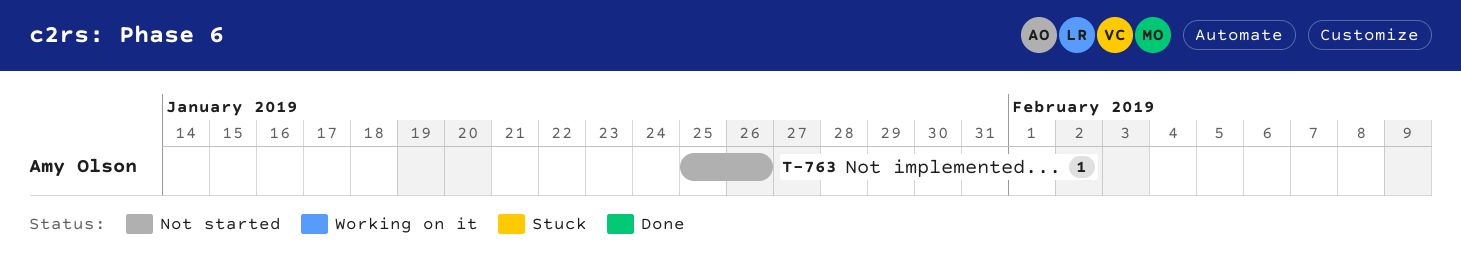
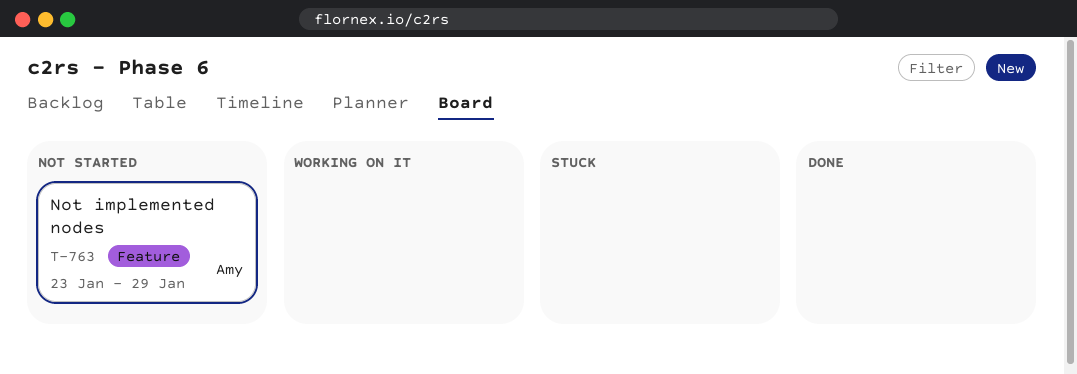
T-763, start: Jan 25 -> Jan 23
T-763, due: Jan 26 -> Jan 29

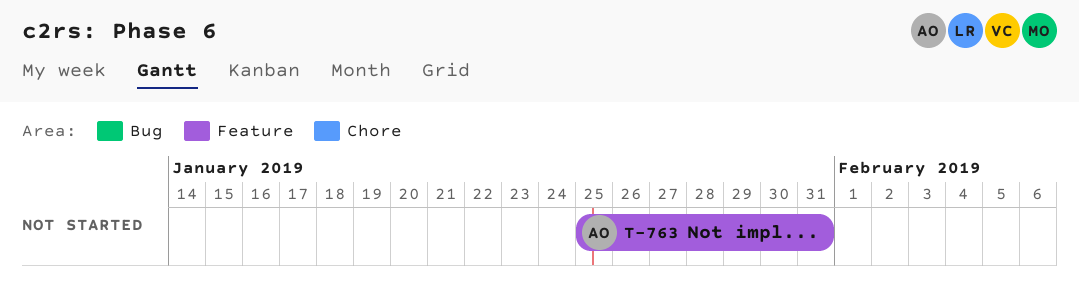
T-763, start: Jan 23 -> Jan 25
T-763, due: Jan 29 -> Jan 31

